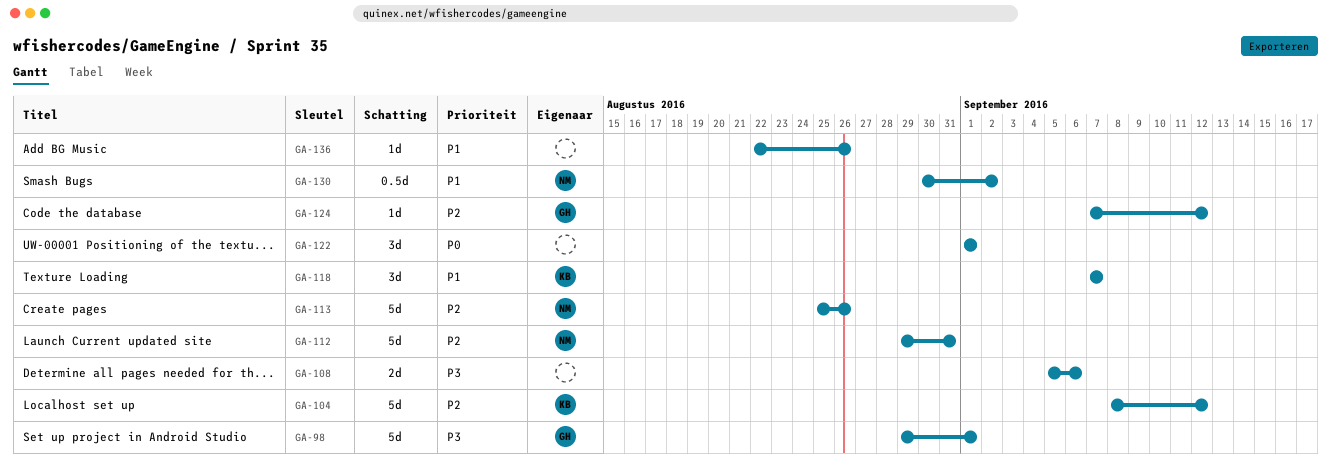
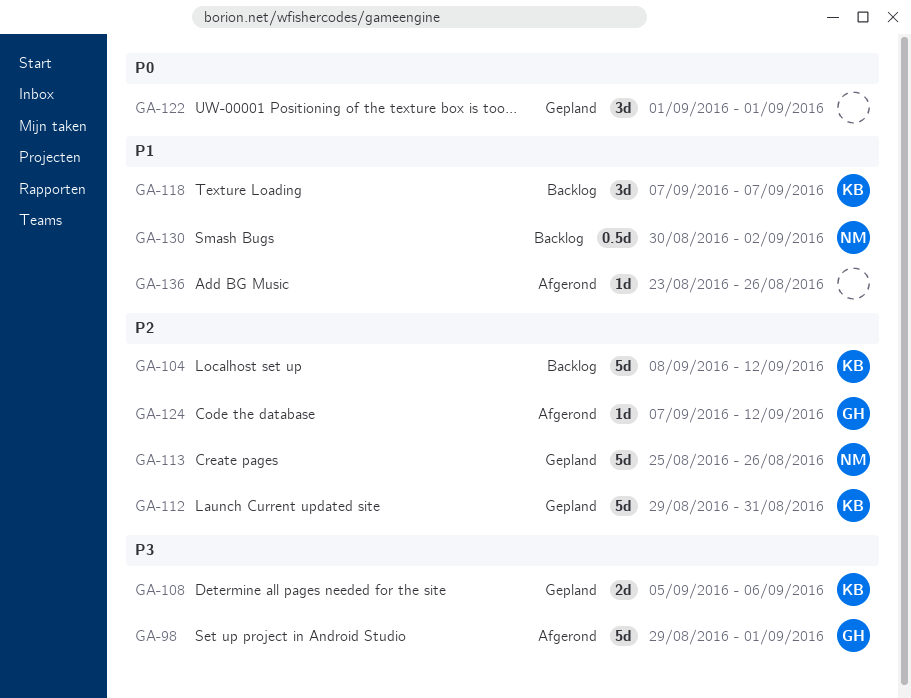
GA-108, owner: none -> KB
GA-112, owner: NM -> KB
GA-136, start: Aug 22 -> Aug 23

